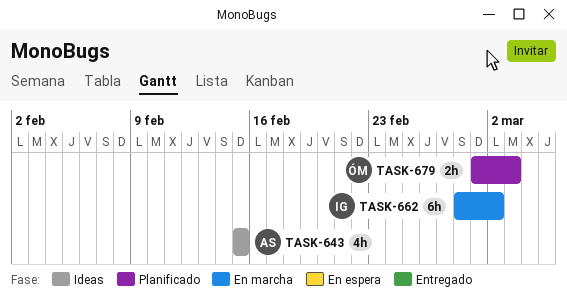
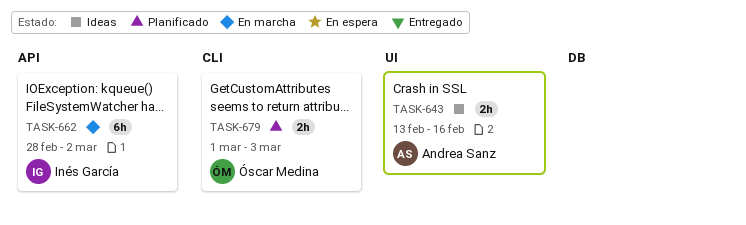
TASK-643, estimate: 4h -> 2h
TASK-643, start: Feb 15 -> Feb 13
TASK-643, due: Feb 15 -> Feb 16

